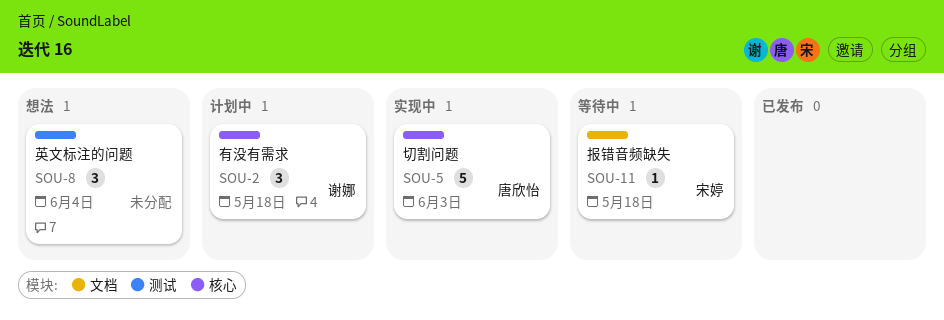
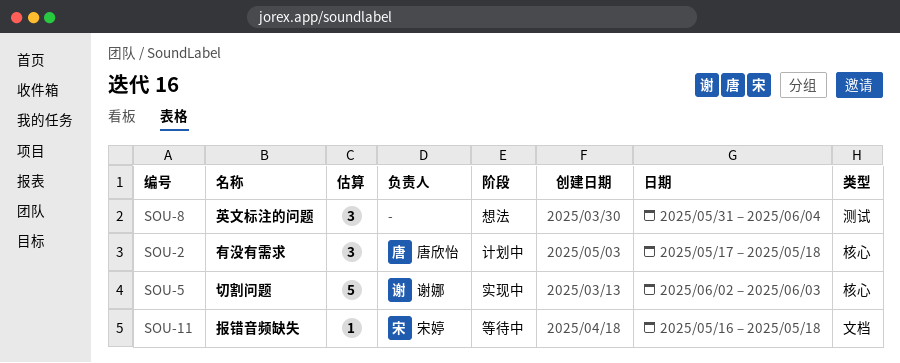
SOU-2, owner: 谢娜 -> 唐欣怡
SOU-5, owner: 唐欣怡 -> 谢娜

